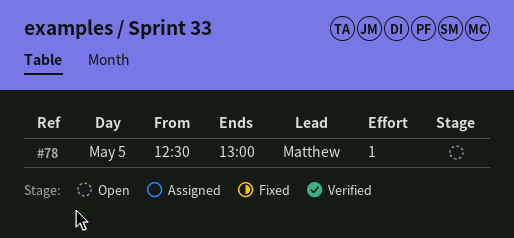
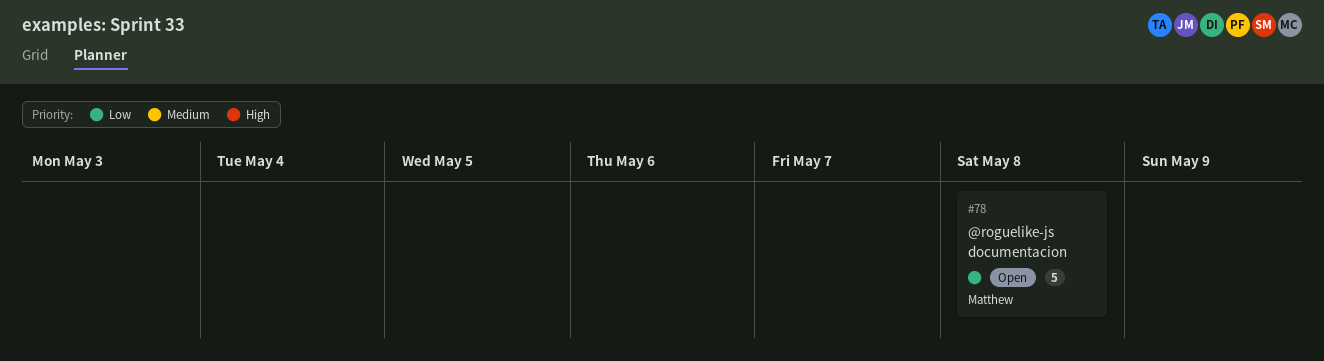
#78, estimate: 1 -> 5
#78, day: May 5 -> May 8

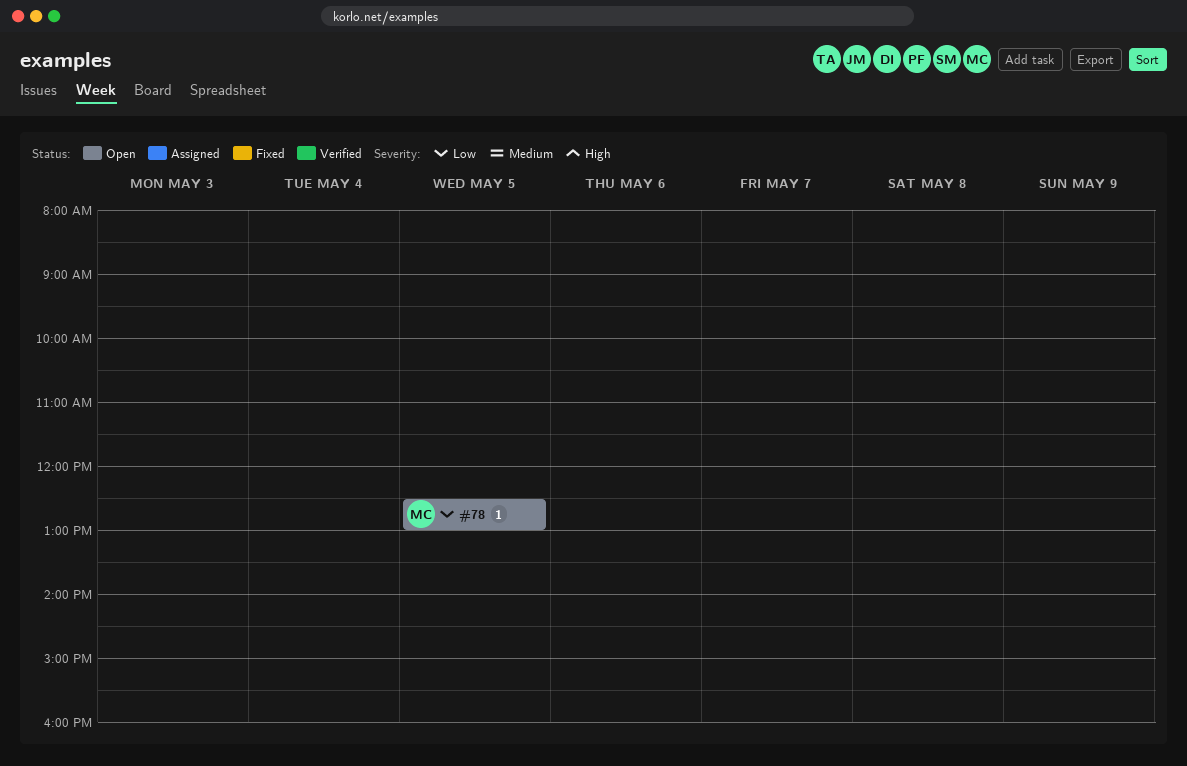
#78, estimate: 5 -> 1
#78, day: May 8 -> May 5

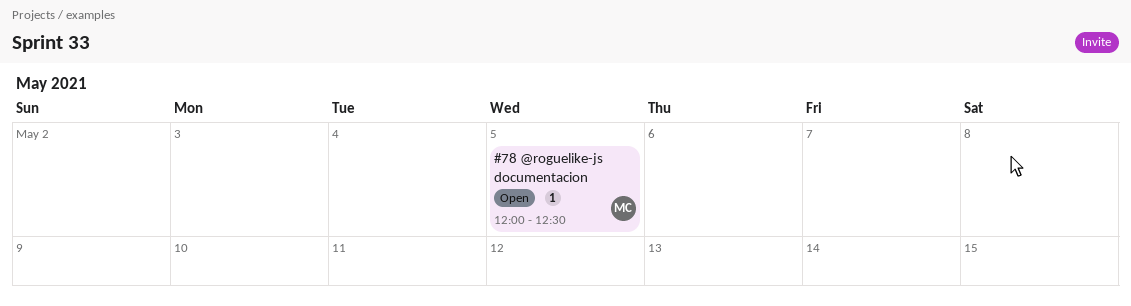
#78, begins: 12:30 -> 12:00
#78, ends: 13:00 -> 12:30

